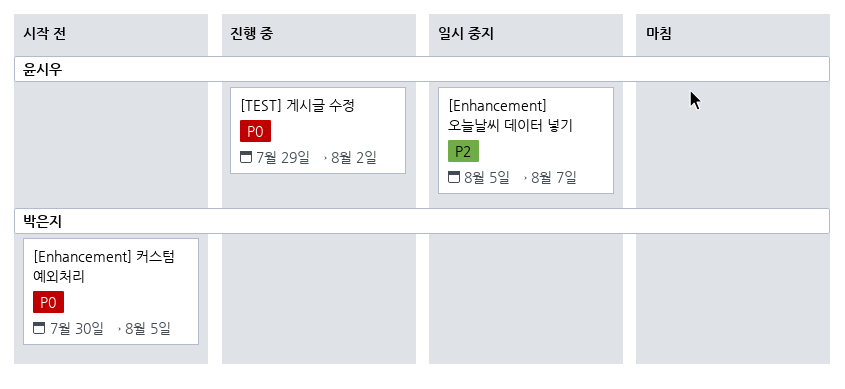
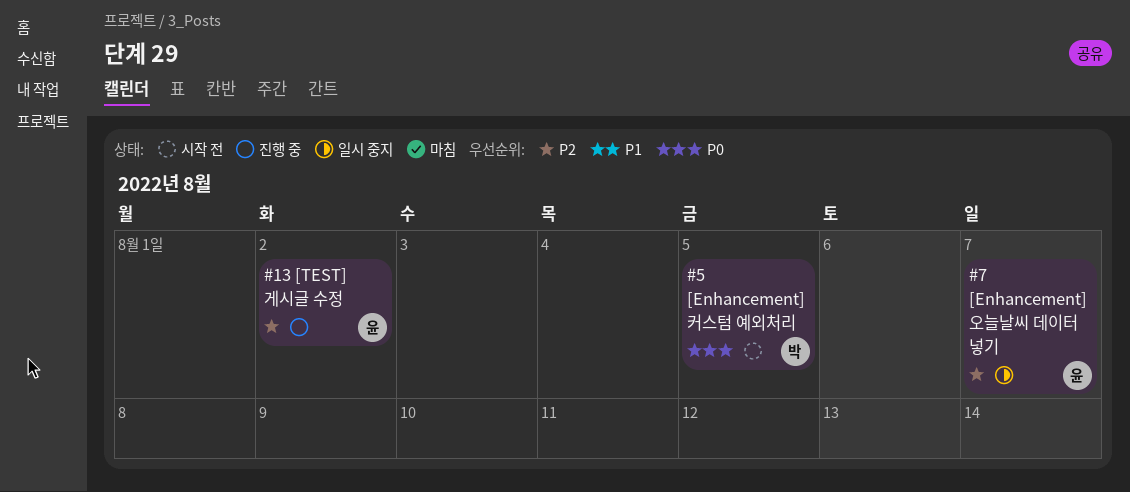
[TEST] 게시글 수정, priority: P0 -> P2

